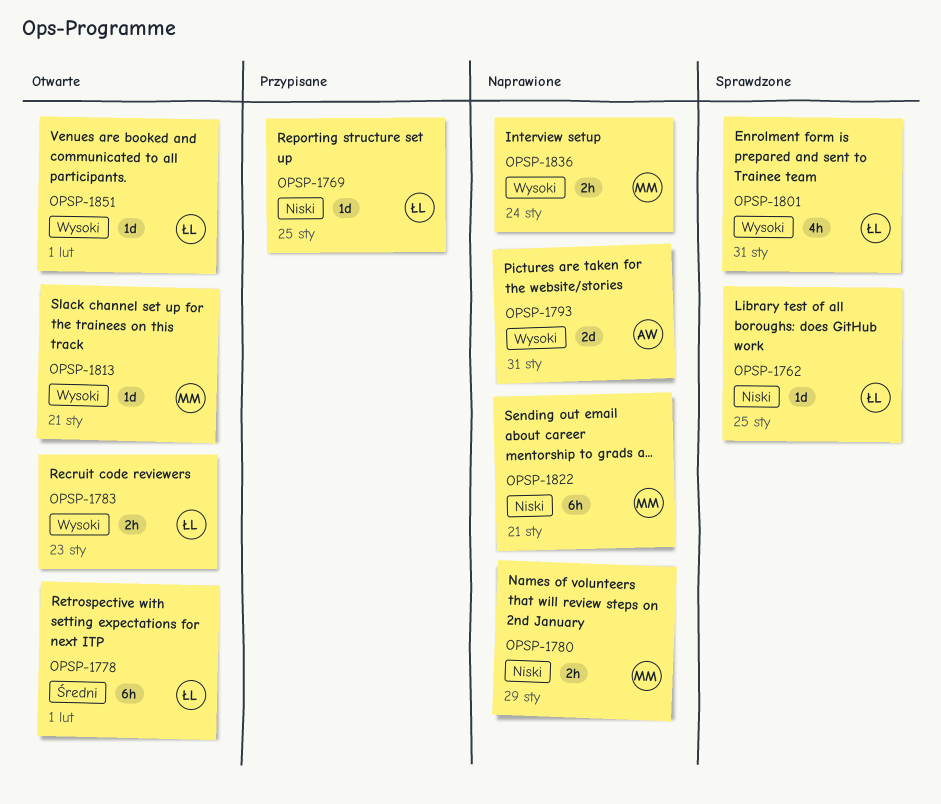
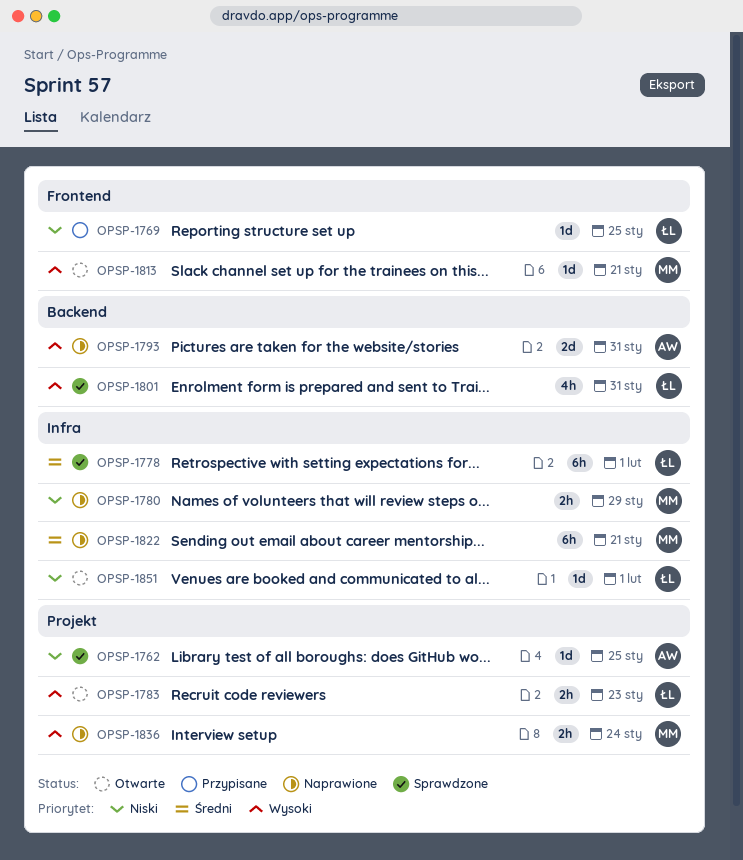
OPSP-1762, owner: ŁL -> AW
OPSP-1778, status: Otwarte -> Sprawdzone
OPSP-1822, priority: Niski -> Średni
OPSP-1851, priority: Wysoki -> Niski

